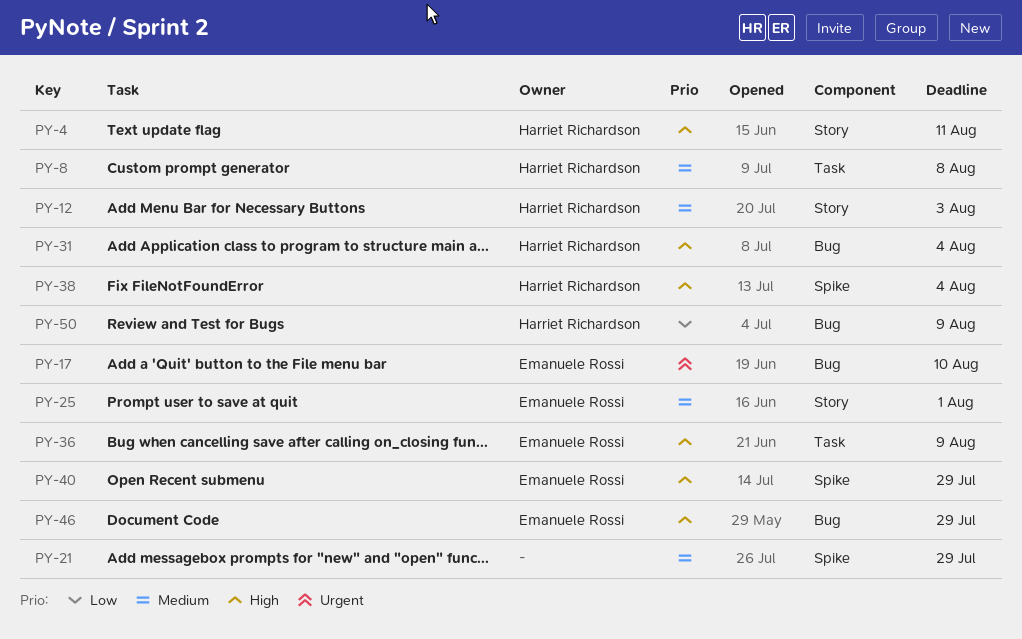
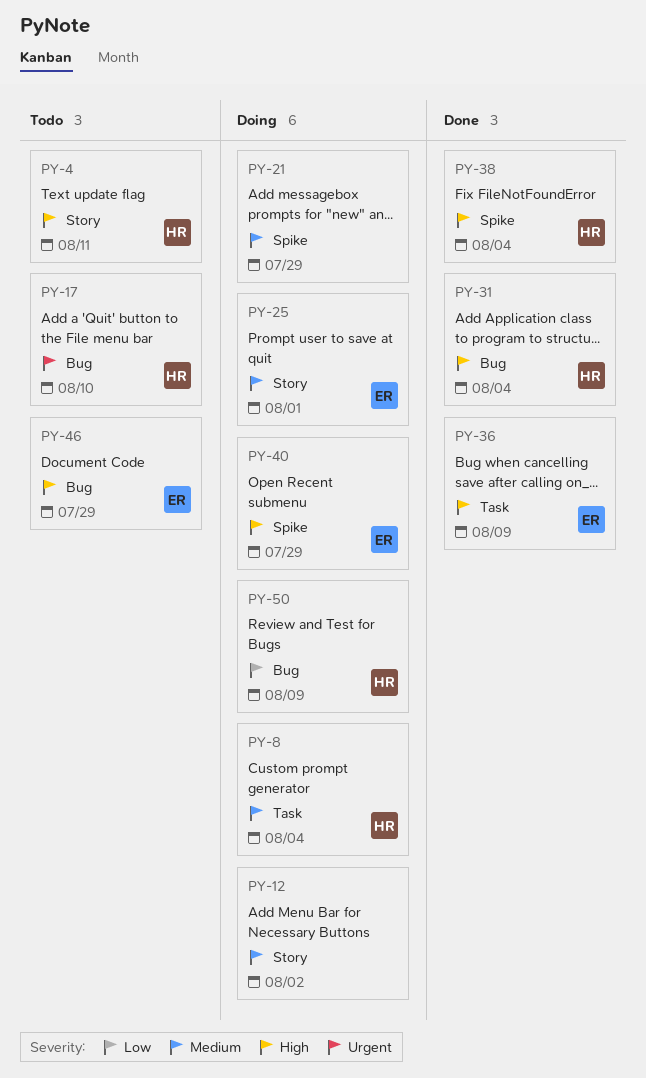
PY-8, due: Aug 8 -> Aug 4
PY-12, owner: Harriet Richardson -> none
PY-12, due: Aug 3 -> Aug 2
PY-17, owner: Emanuele Rossi -> Harriet Richardson

